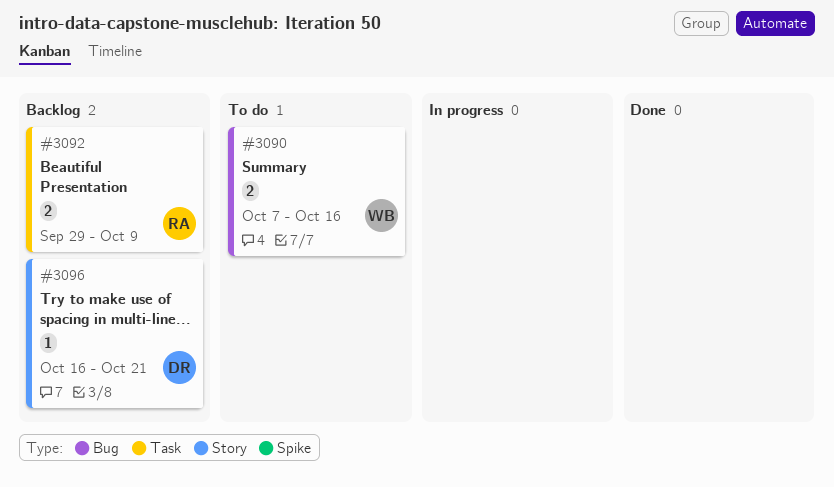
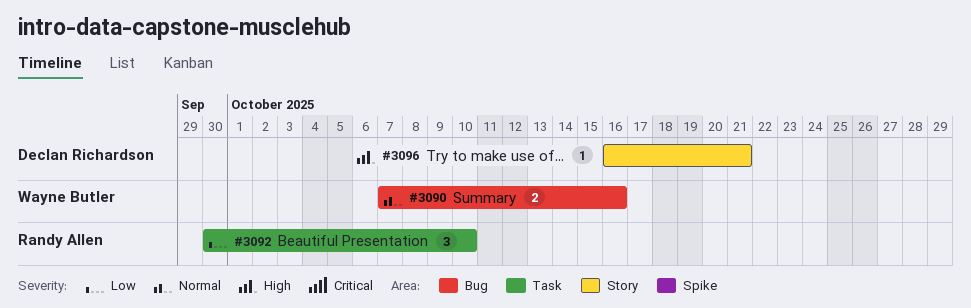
#3092, estimate: 2 -> 3
#3092, start: Sep 29 -> Sep 30
#3092, due: Oct 9 -> Oct 10

